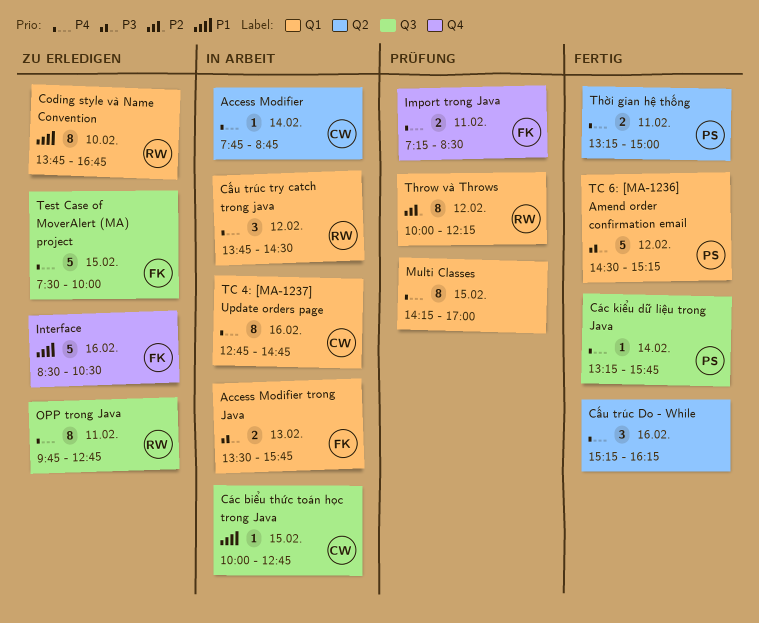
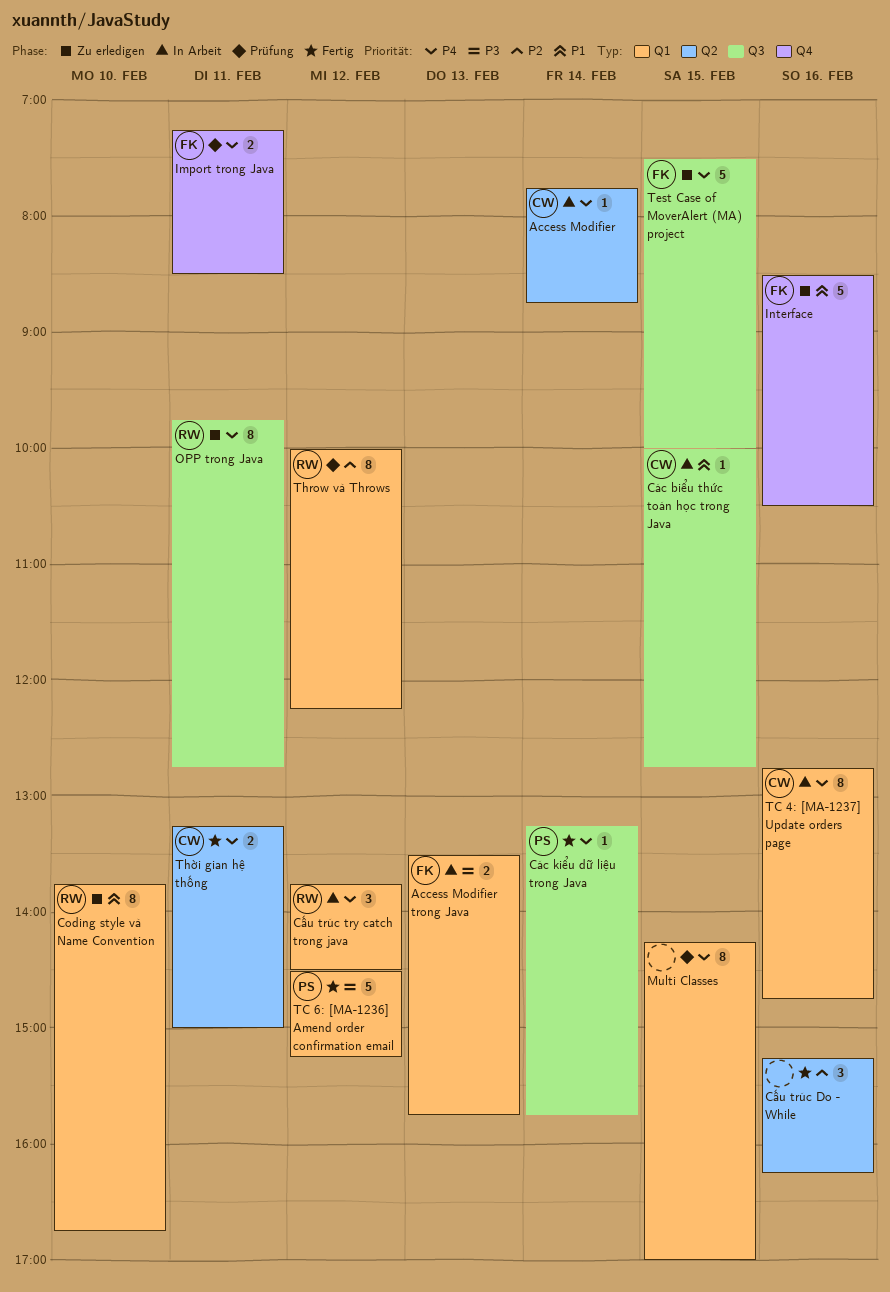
Cấu trúc Do - While, priority: P4 -> P2
Thời gian hệ thống, owner: PS -> CW

